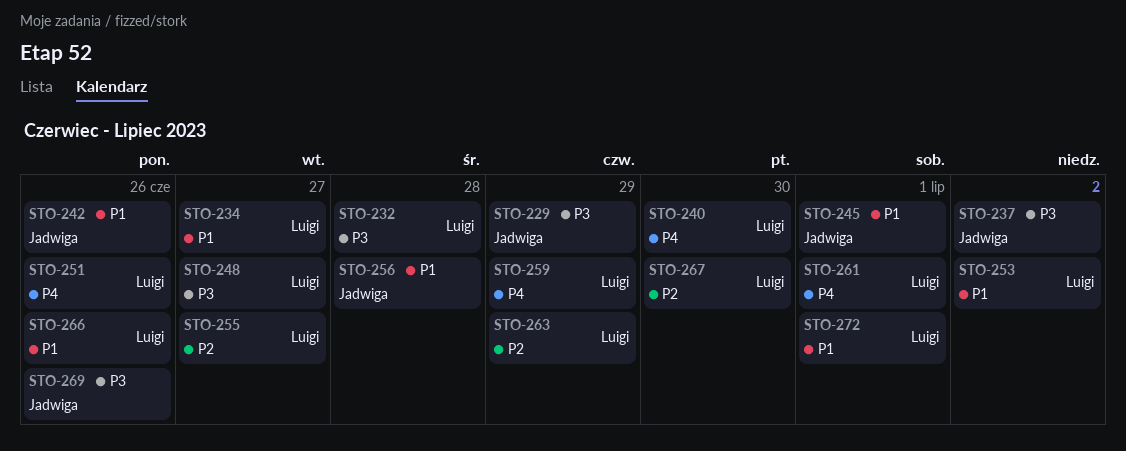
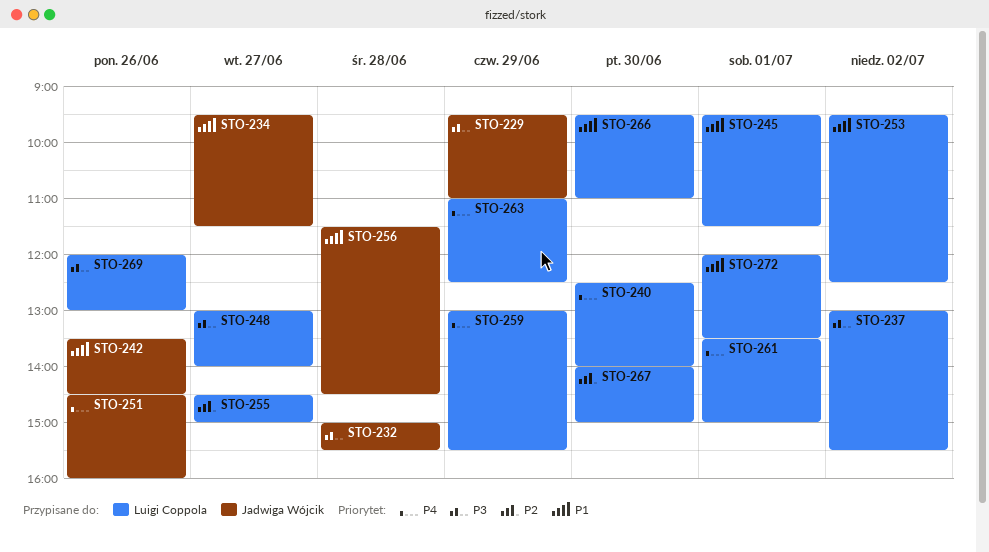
STO-232, owner: Luigi Coppola -> Jadwiga Wójcik
STO-234, owner: Luigi Coppola -> Jadwiga Wójcik
STO-237, owner: Jadwiga Wójcik -> Luigi Coppola
STO-245, owner: Jadwiga Wójcik -> Luigi Coppola
STO-251, owner: Luigi Coppola -> Jadwiga Wójcik
STO-263, priority: P2 -> P4
STO-266, day: Jun 26 -> Jun 30
STO-269, owner: Jadwiga Wójcik -> Luigi Coppola

